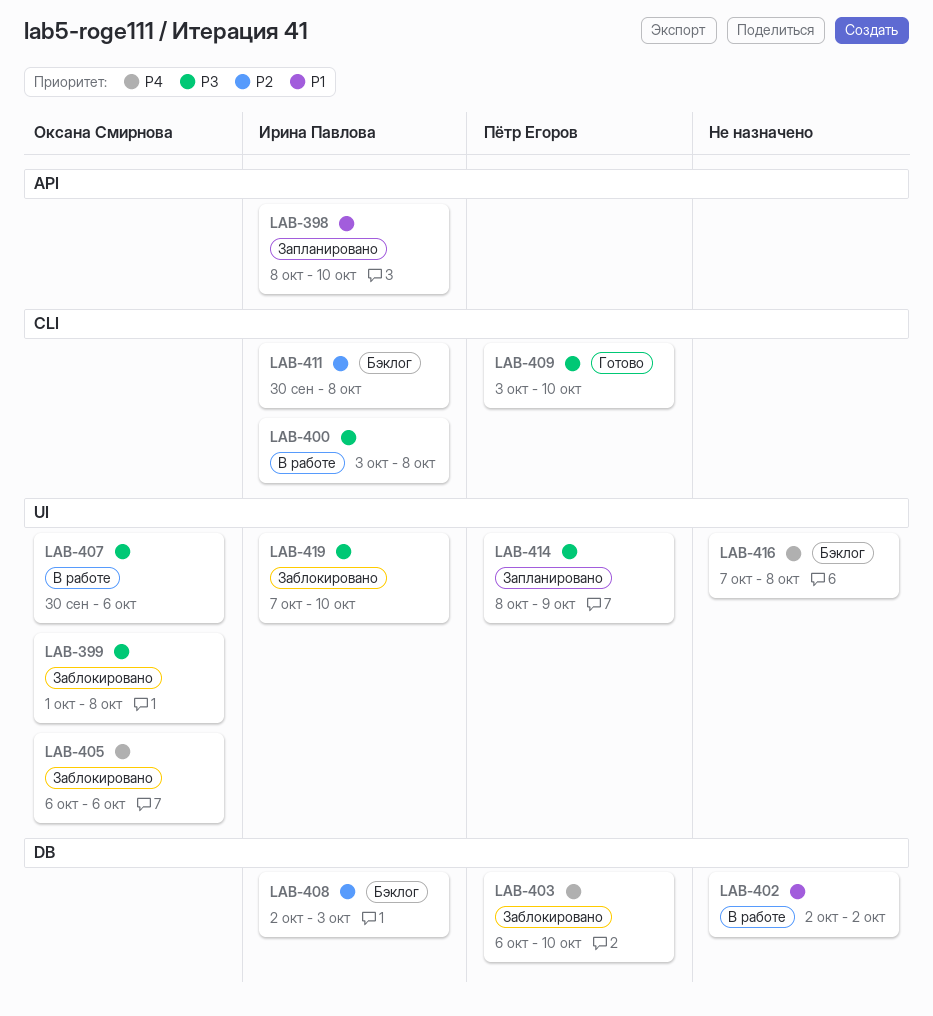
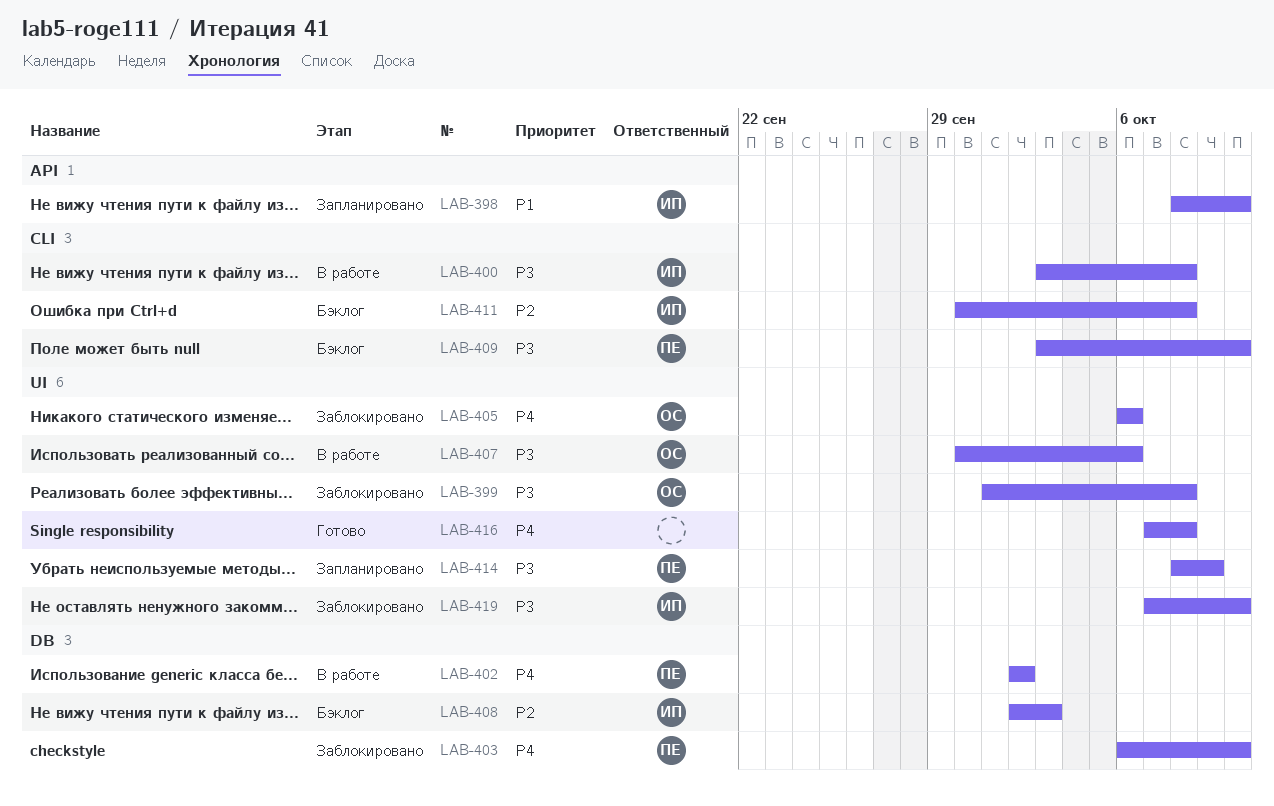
LAB-402, owner: none -> Пётр Егоров
LAB-402, priority: P1 -> P4
LAB-409, status: Готово -> Бэклог
LAB-416, status: Бэклог -> Готово

